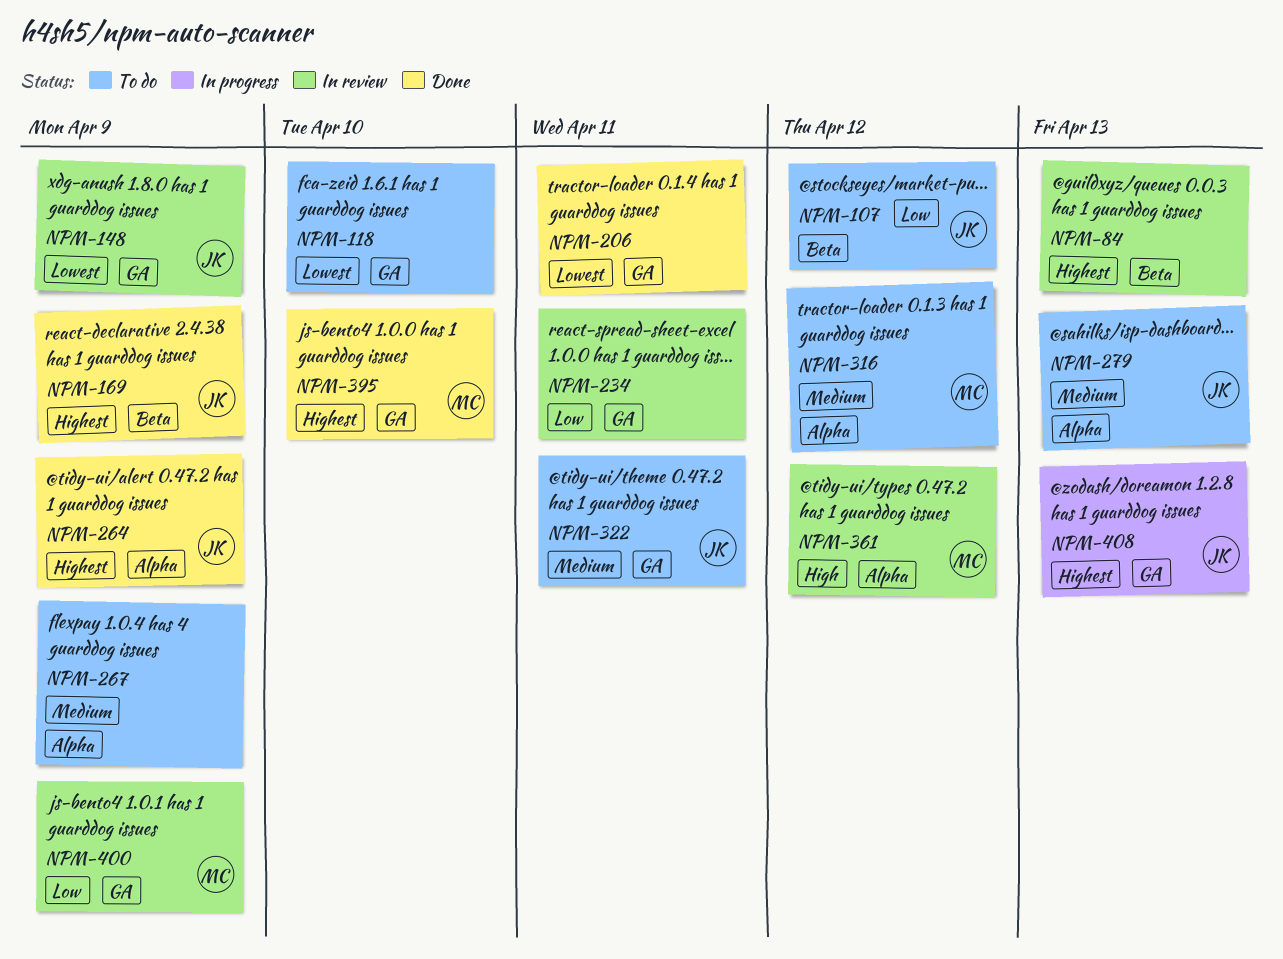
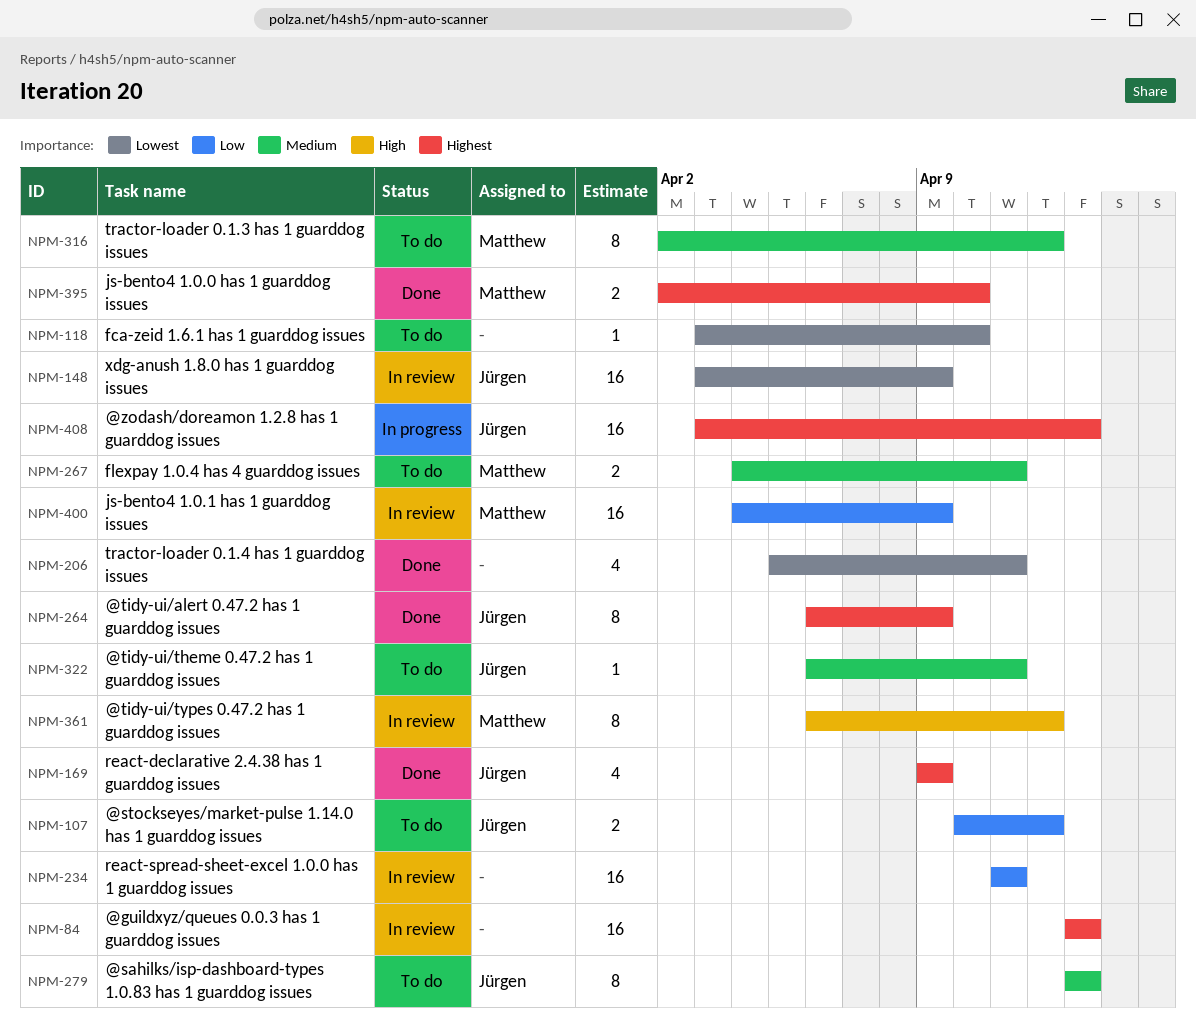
NPM-267, owner: none -> Matthew
NPM-267, due: Apr 9 -> Apr 11

